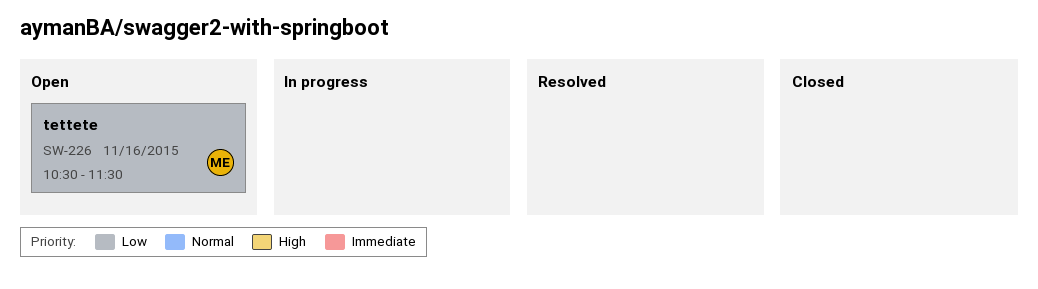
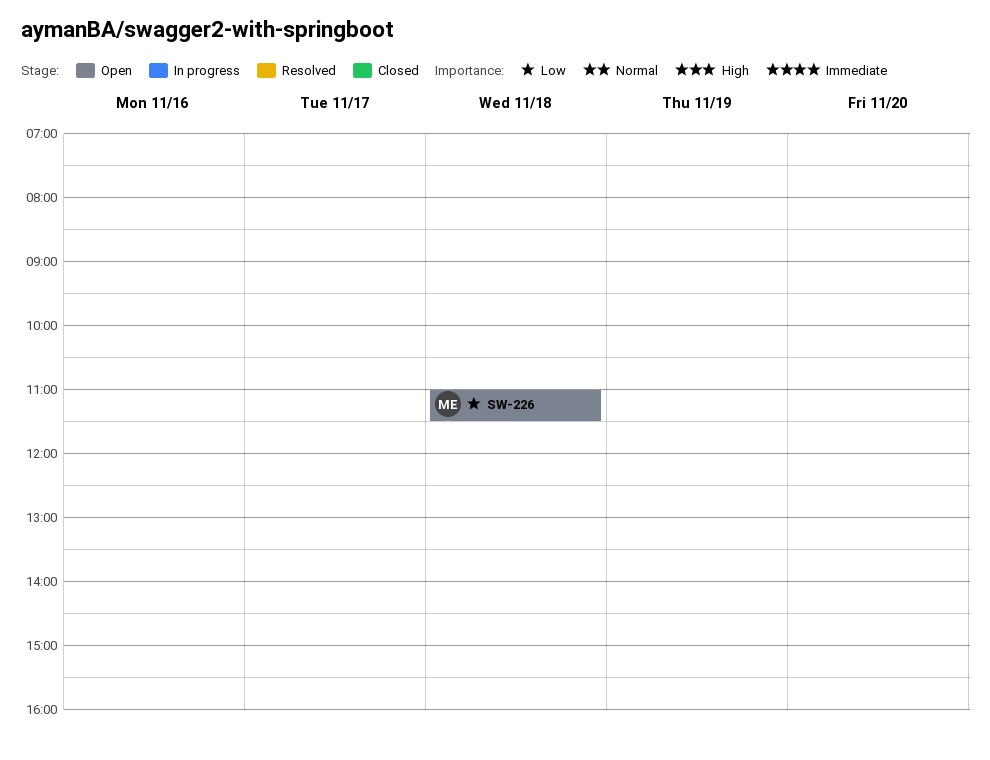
SW-226, day: Nov 16 -> Nov 18
SW-226, begins: 10:30 -> 11:00

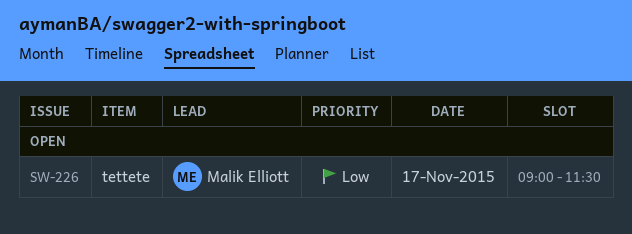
SW-226, day: Nov 18 -> Nov 17
SW-226, begins: 11:00 -> 09:00

